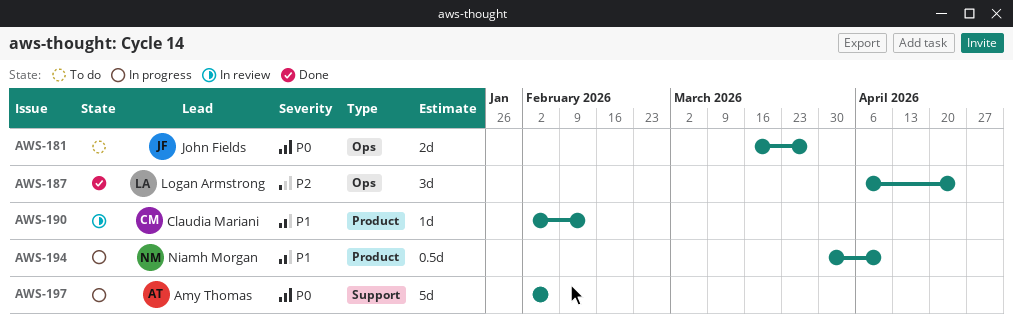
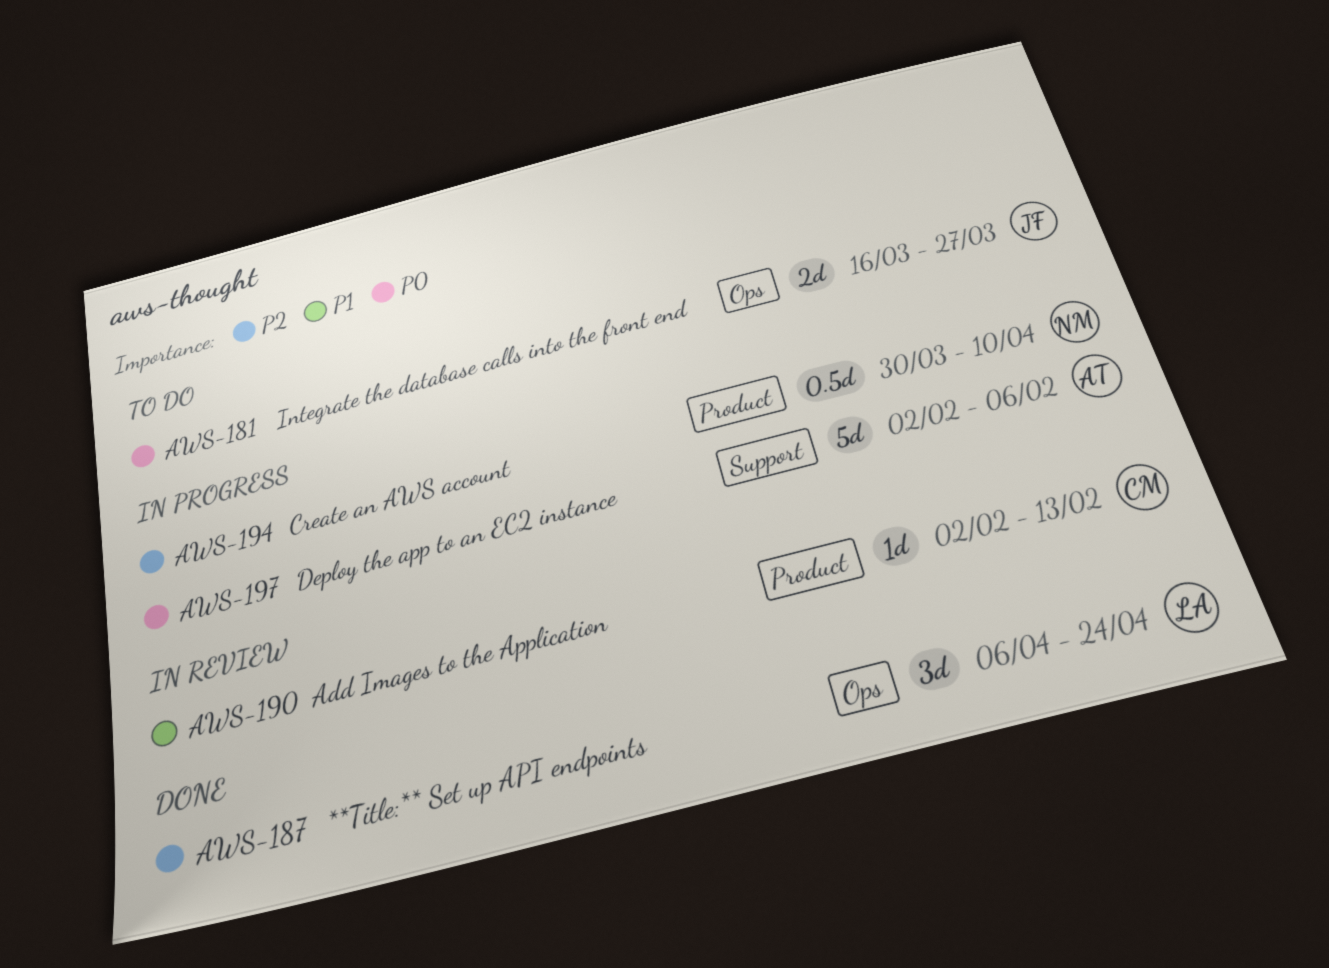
AWS-194, priority: P1 -> P2

